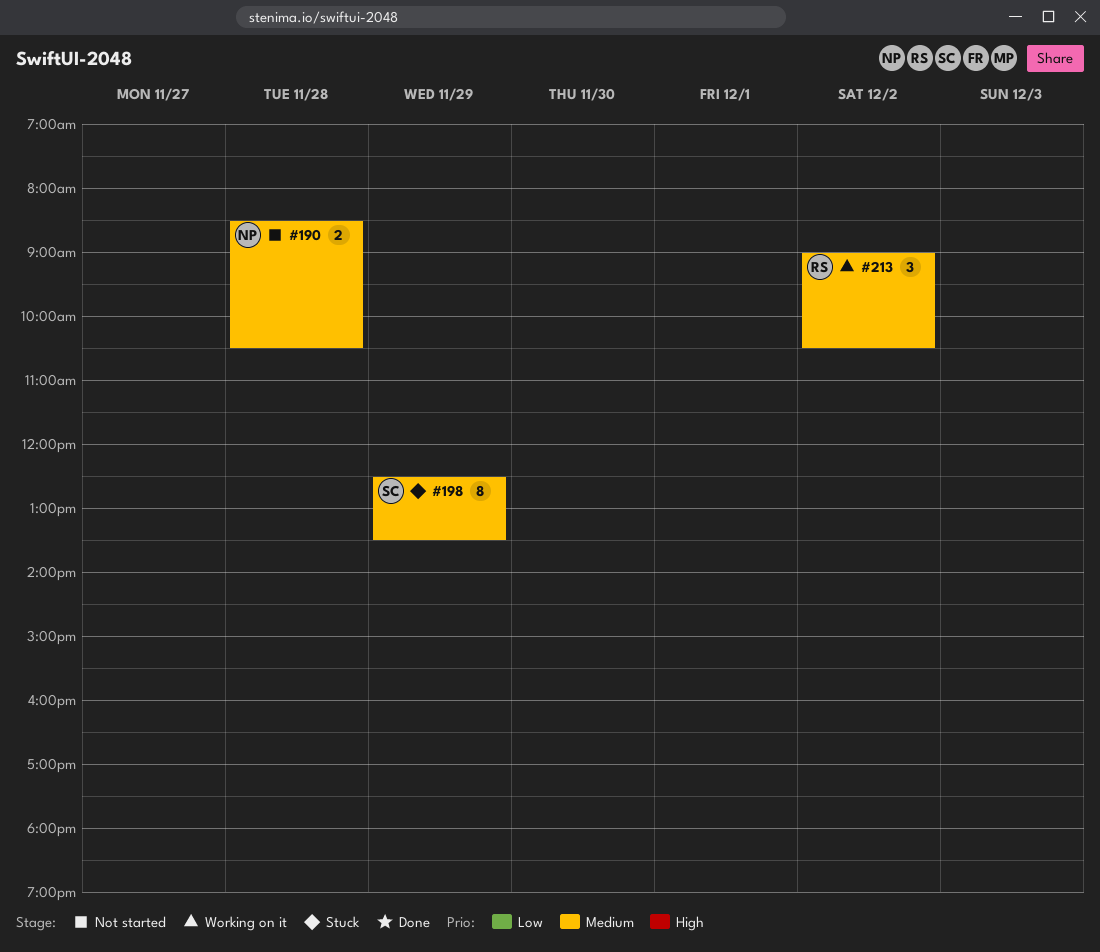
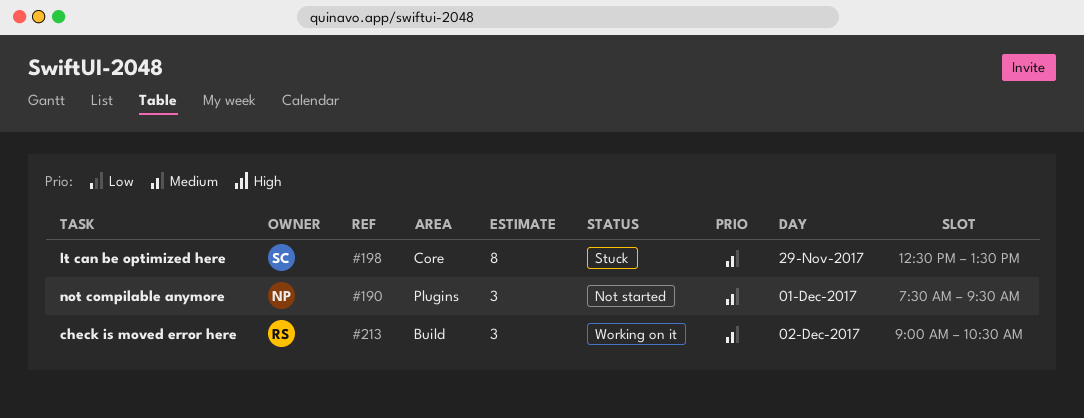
#190, estimate: 2 -> 3
#190, day: Nov 28 -> Dec 1
#190, begins: 08:30 -> 07:30
#190, ends: 10:30 -> 09:30

